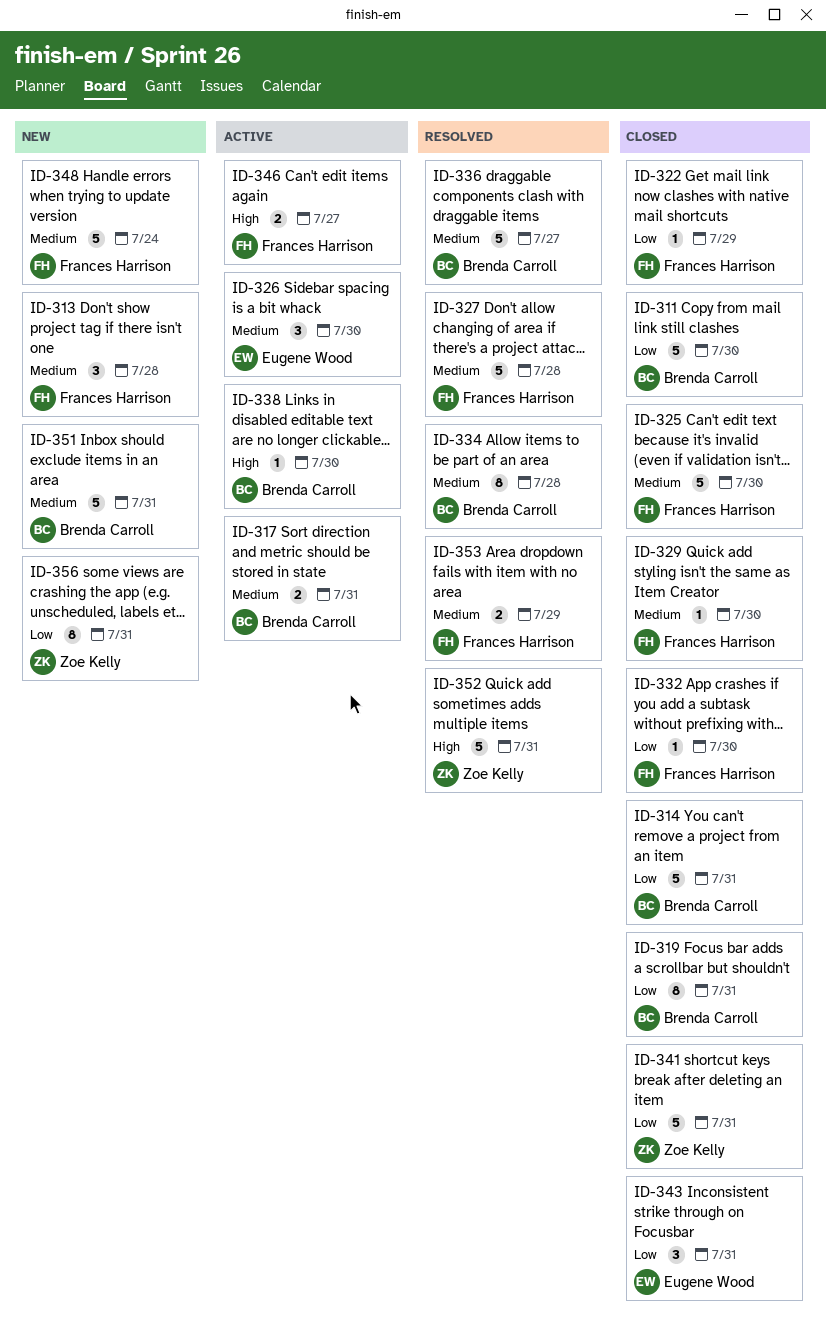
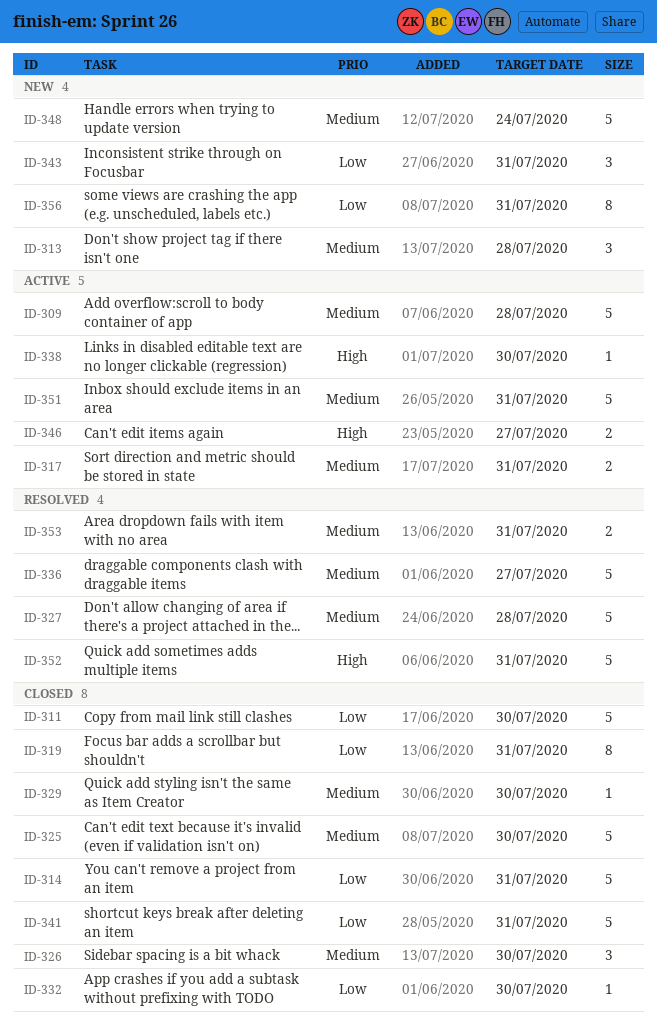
ID-309: none -> present
ID-322: present -> none
ID-326, status: Active -> Closed
ID-334: present -> none
ID-343, status: Closed -> New
ID-351, status: New -> Active
ID-353, due: Jul 29 -> Jul 31

